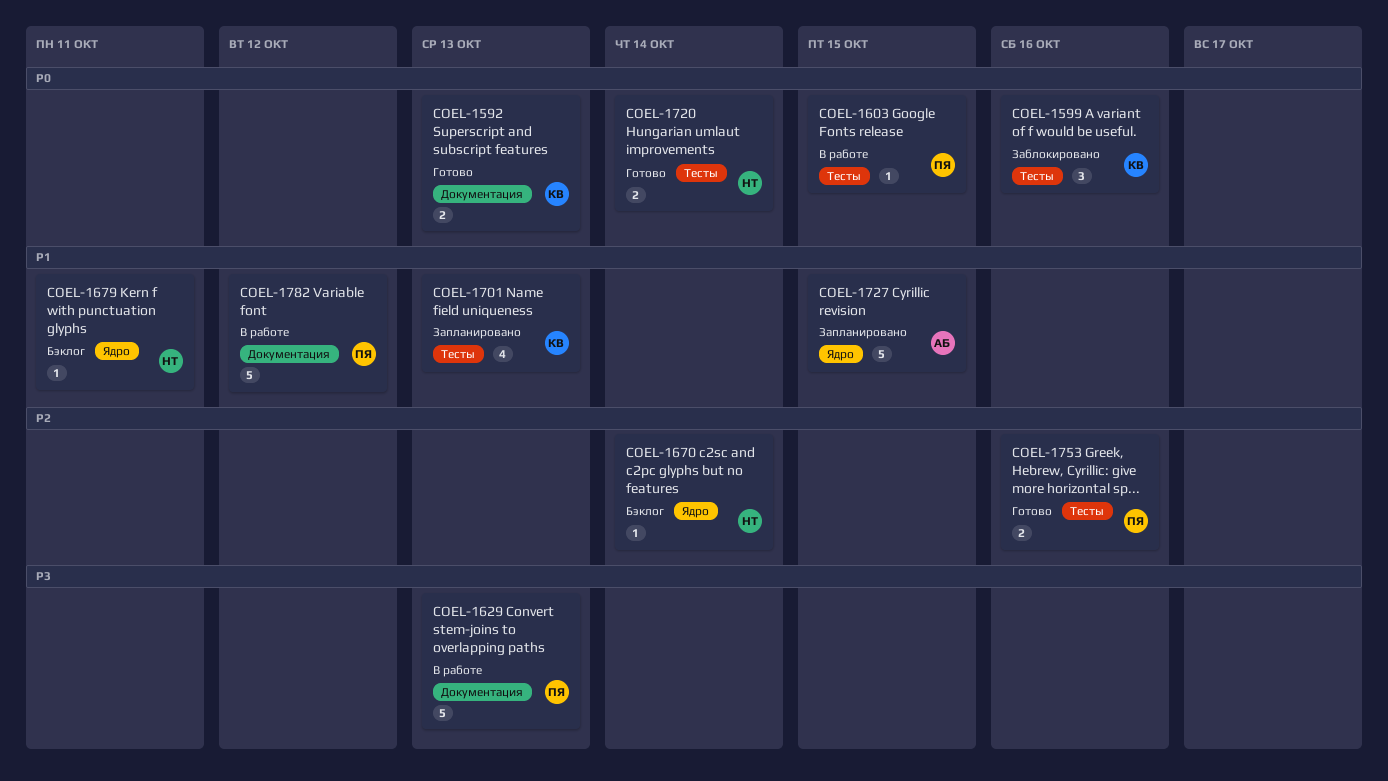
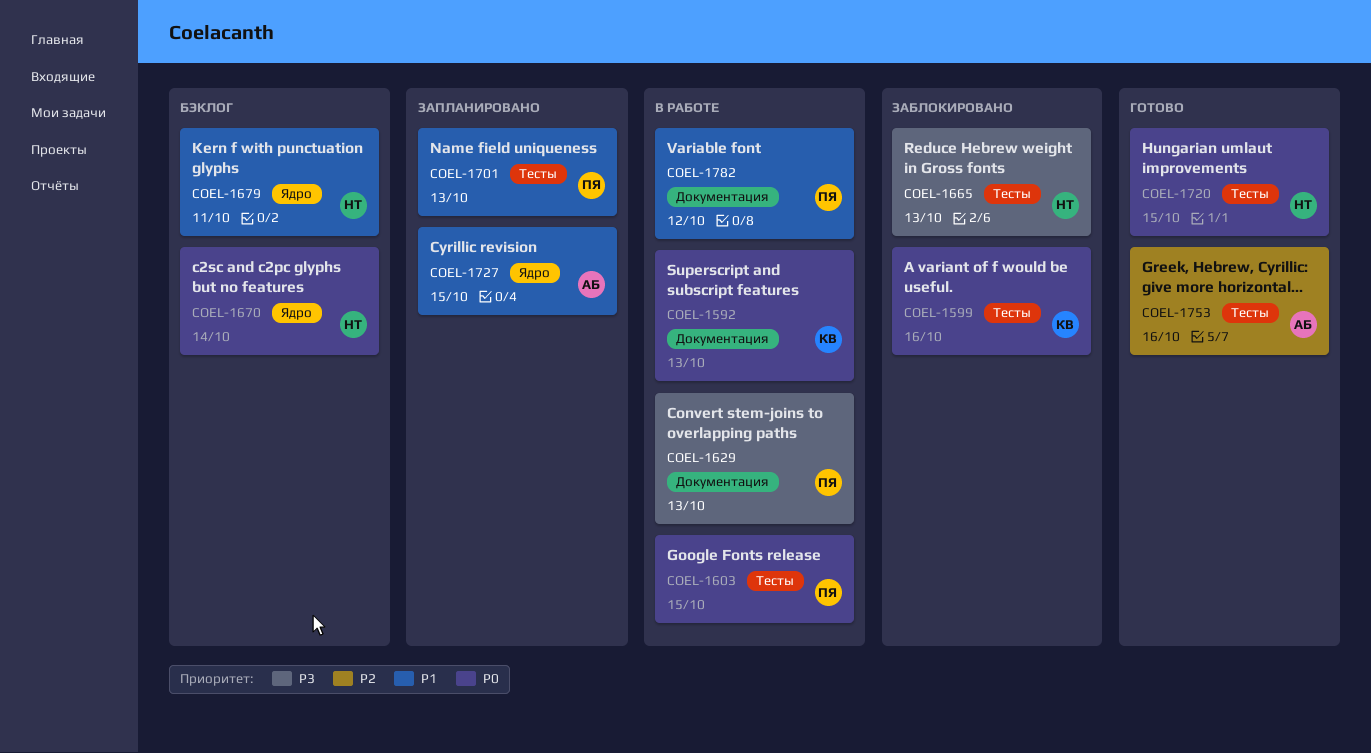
COEL-1592, status: Готово -> В работе
COEL-1665: none -> present
COEL-1670, priority: P2 -> P0
COEL-1701, owner: КВ -> ПЯ
COEL-1720, due: Oct 14 -> Oct 15
COEL-1753, owner: ПЯ -> АБ

